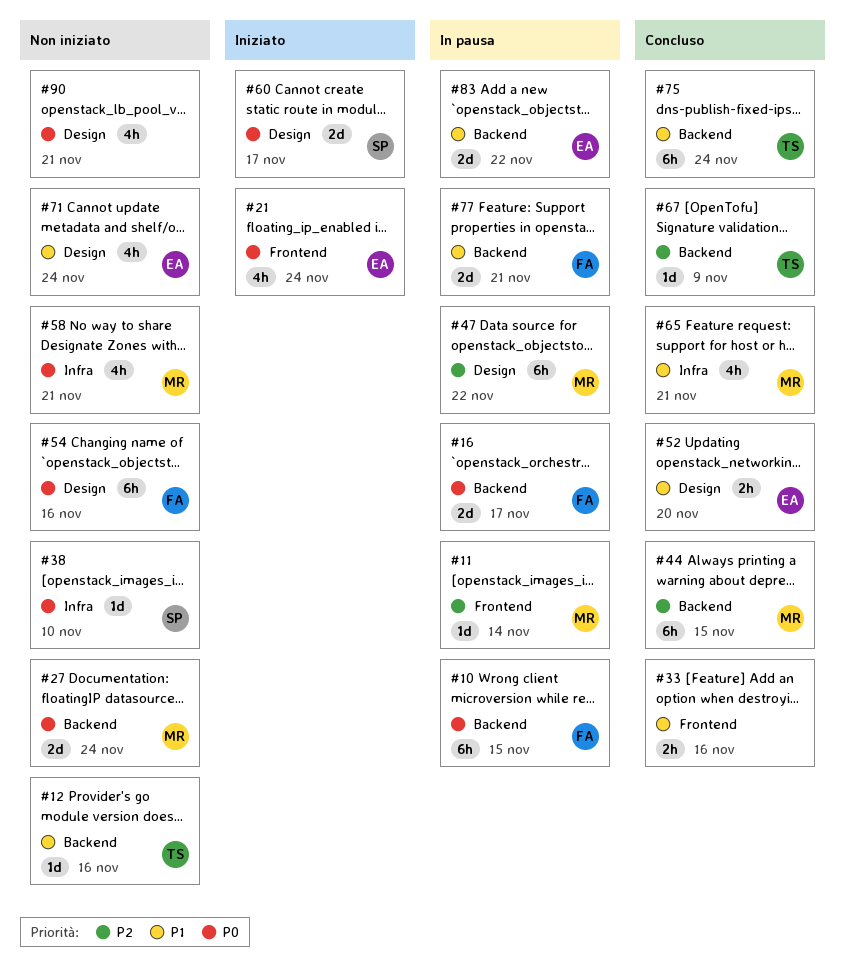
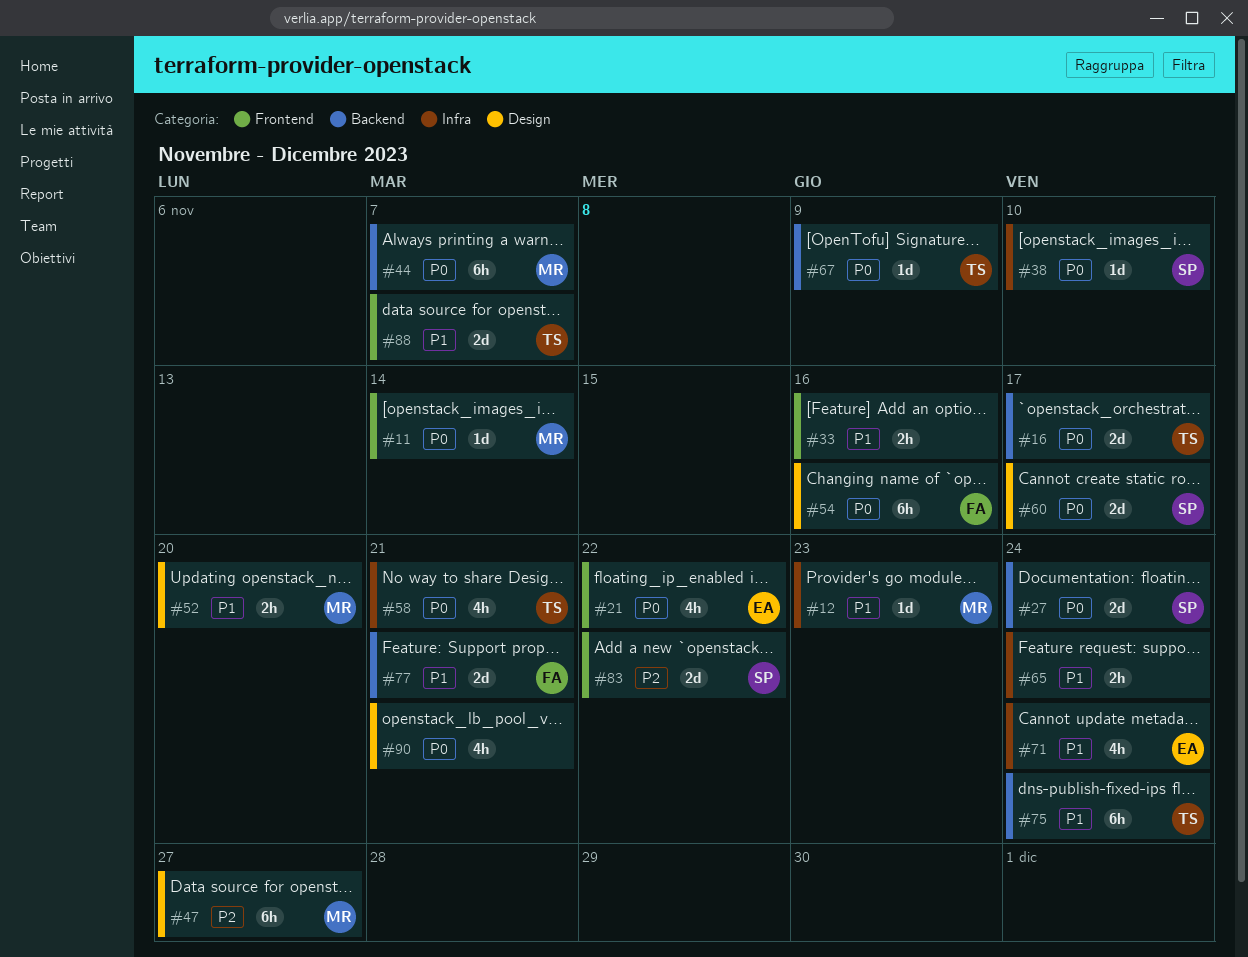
#10: present -> none
#11, priority: P2 -> P0
#12, owner: TS -> MR
#12, label: Backend -> Infra
#12, due: Nov 16 -> Nov 23
#16, owner: FA -> TS
#21, due: Nov 24 -> Nov 22
#27, owner: MR -> SP
#44, priority: P2 -> P0
#44, due: Nov 15 -> Nov 7
#47, due: Nov 22 -> Nov 27
#52, owner: EA -> MR
#58, owner: MR -> TS
#65, owner: MR -> none
#65, estimate: 4h -> 2h
#65, due: Nov 21 -> Nov 24
#67, priority: P2 -> P0
#71, label: Design -> Infra
#83, owner: EA -> SP
#83, priority: P1 -> P2
#83, label: Backend -> Frontend
#88: none -> present

